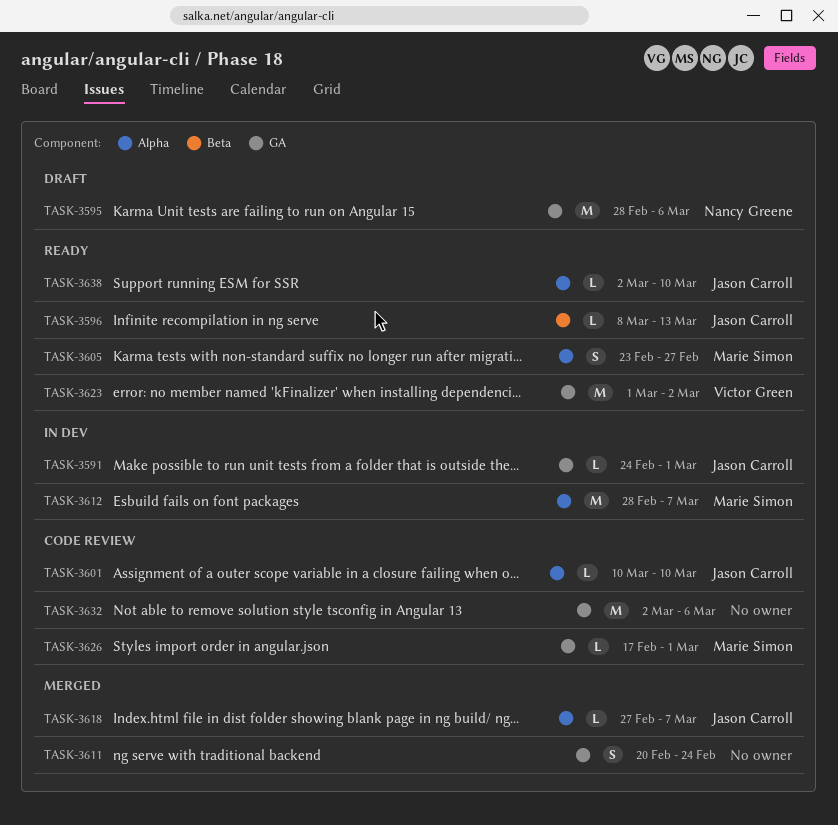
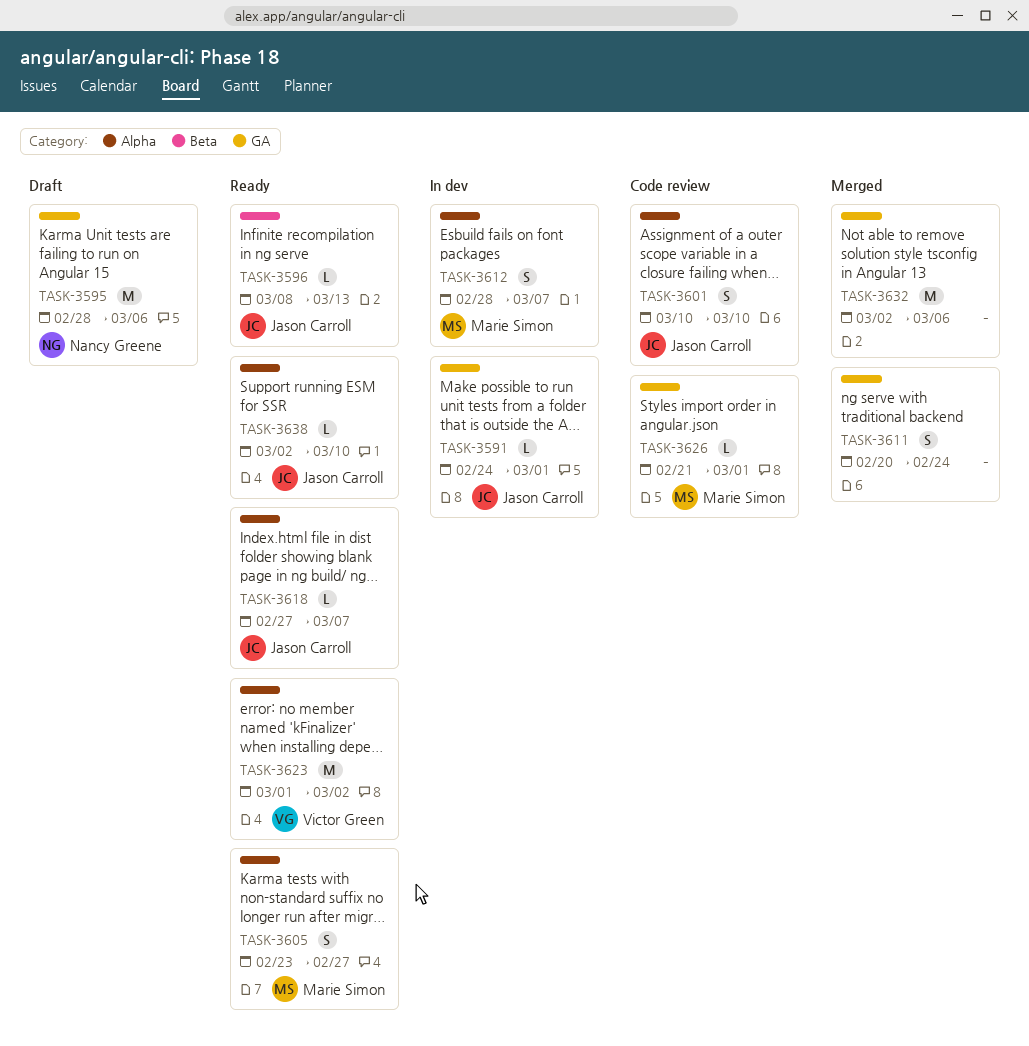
TASK-3601, estimate: L -> S
TASK-3612, estimate: M -> S
TASK-3618, status: Merged -> Ready
TASK-3623, label: GA -> Alpha
TASK-3626, start: Feb 17 -> Feb 21
TASK-3632, status: Code review -> Merged

